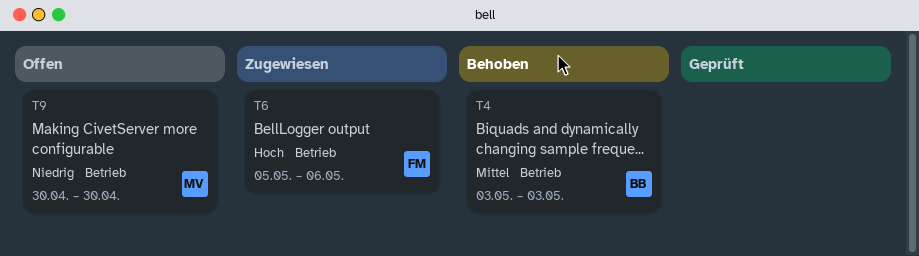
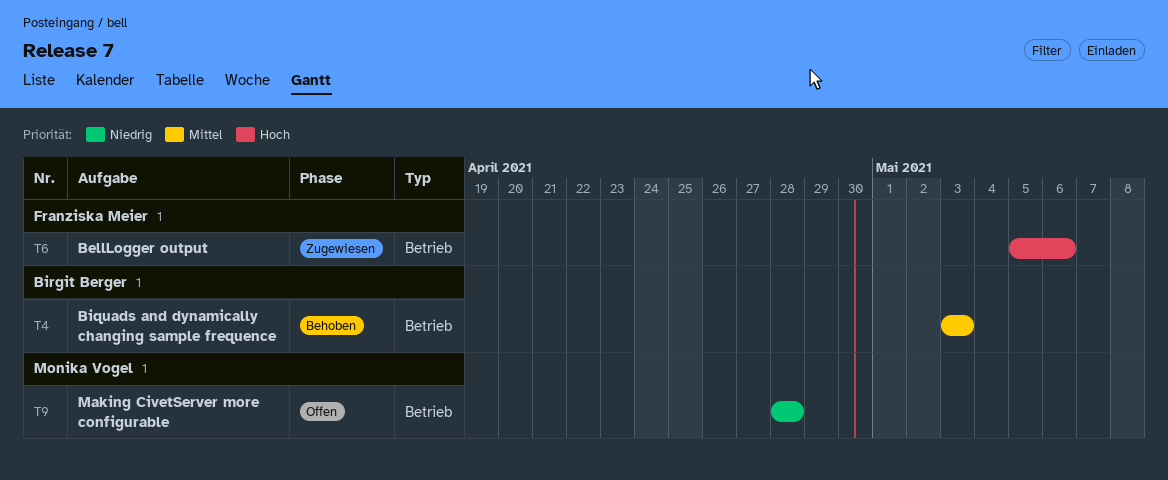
T9, start: Apr 30 -> Apr 28
T9, due: Apr 30 -> Apr 28

